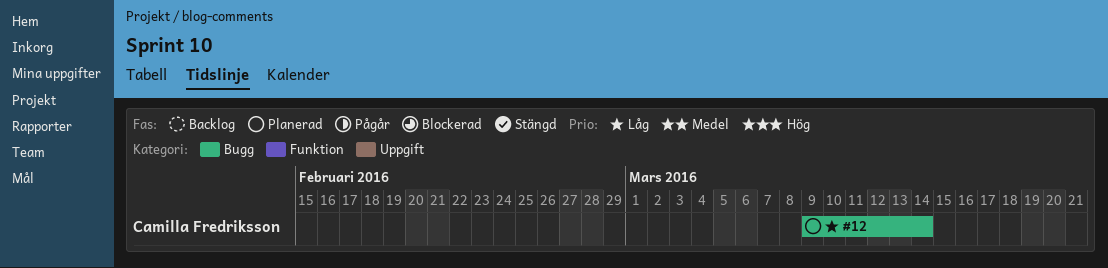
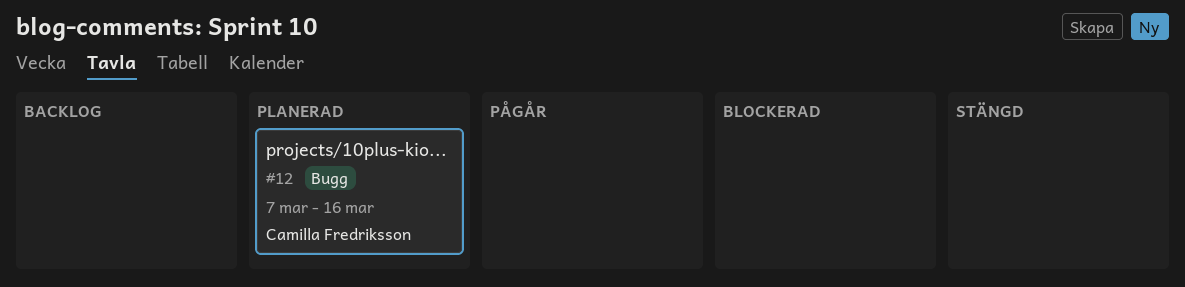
#12, start: Mar 9 -> Mar 7
#12, due: Mar 14 -> Mar 16

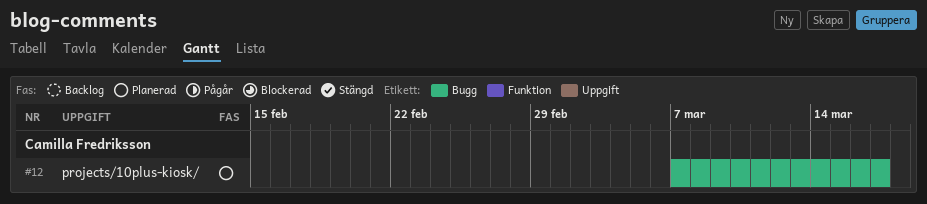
#12, due: Mar 16 -> Mar 17

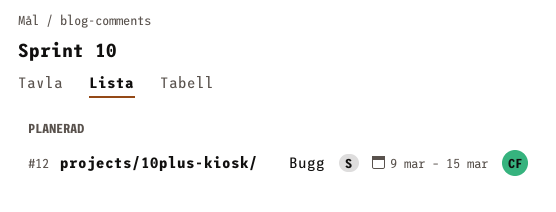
#12, start: Mar 7 -> Mar 9
#12, due: Mar 17 -> Mar 15

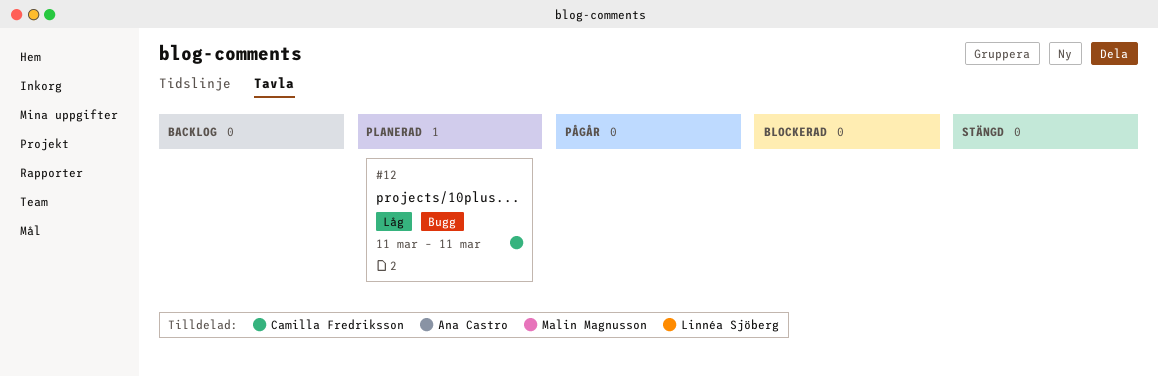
#12, start: Mar 9 -> Mar 11
#12, due: Mar 15 -> Mar 11

